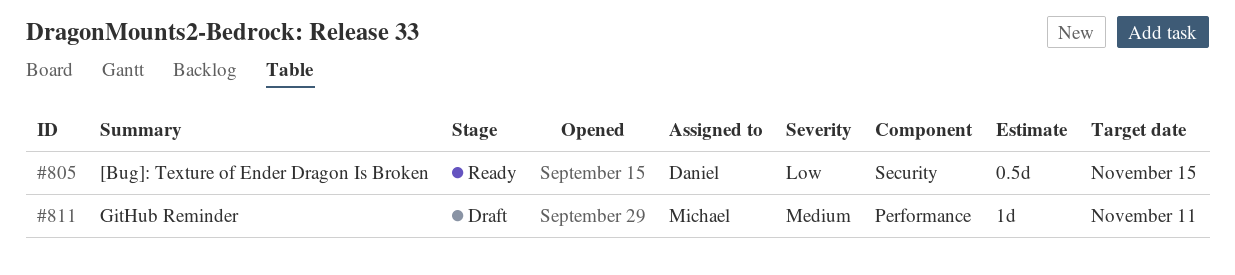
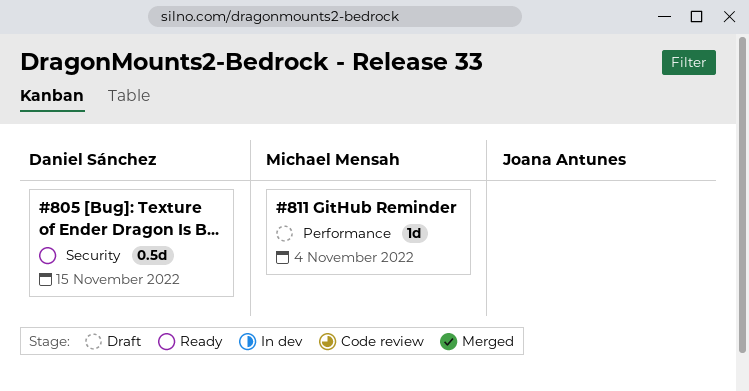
#811, due: Nov 11 -> Nov 4

